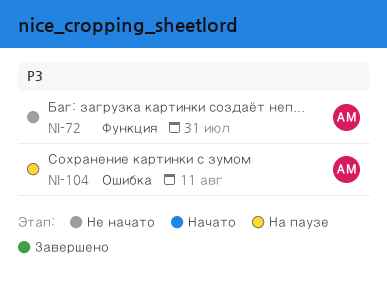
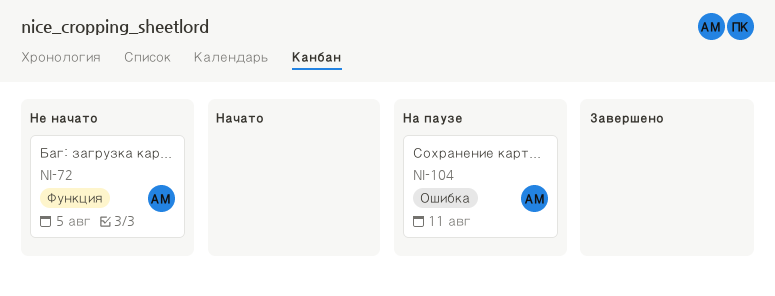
NI-72, due: Jul 31 -> Aug 5

